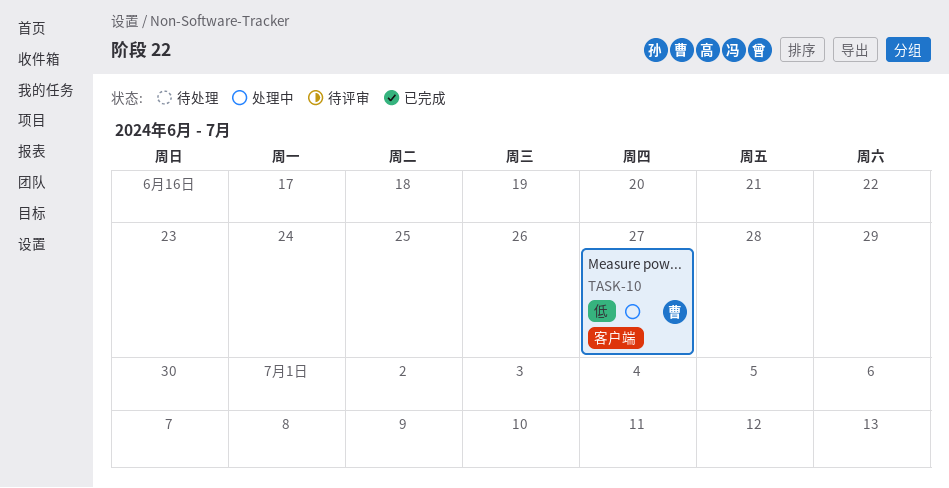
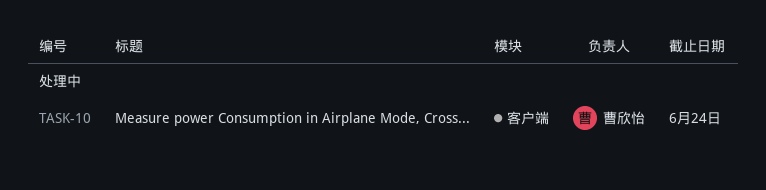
TASK-10, due: Jun 27 -> Jun 24

